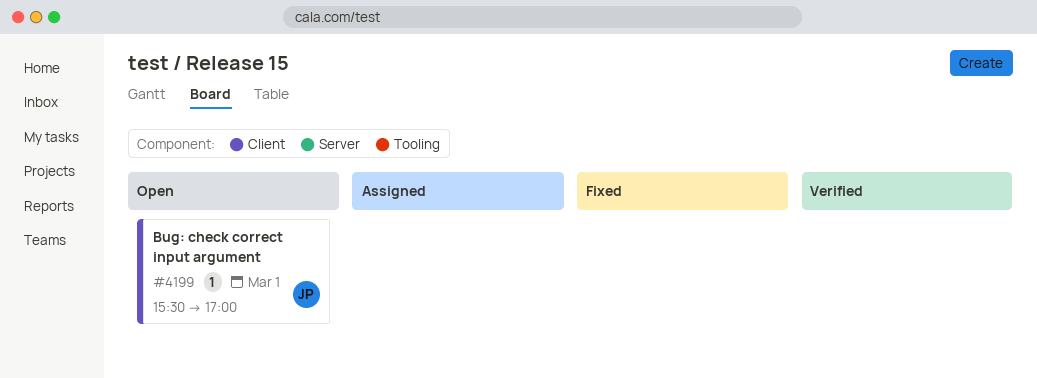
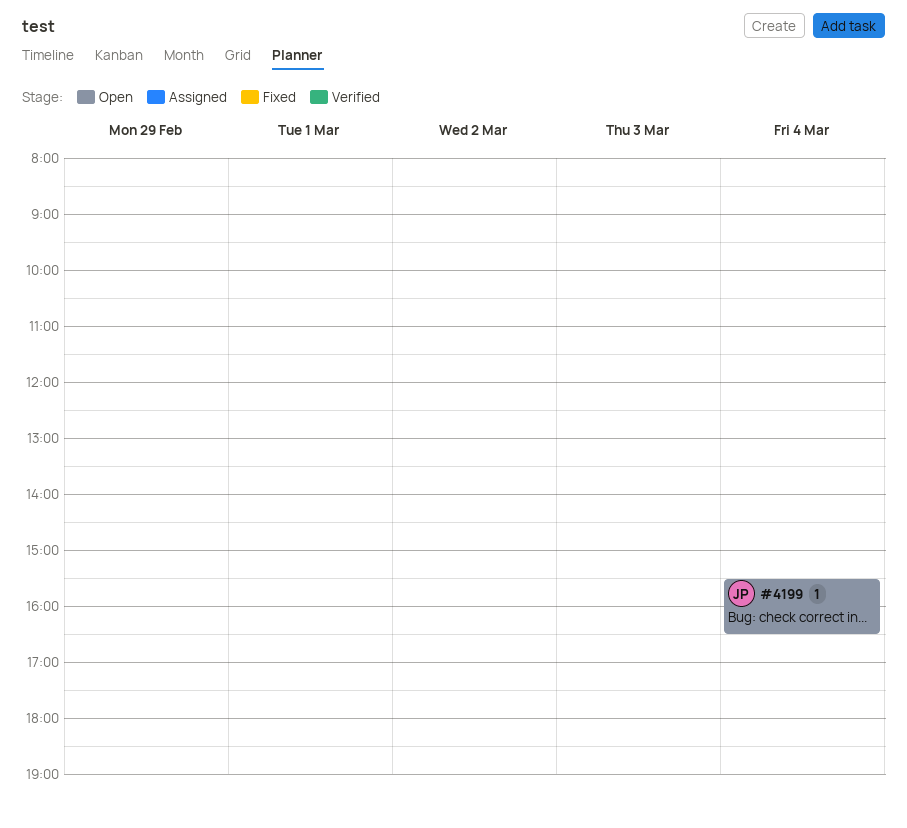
#4199, day: Mar 1 -> Mar 4
#4199, ends: 17:00 -> 16:30

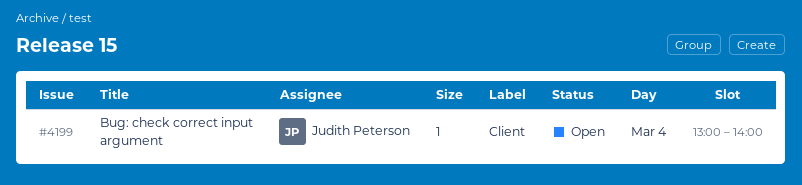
#4199, begins: 15:30 -> 13:00
#4199, ends: 16:30 -> 14:00

